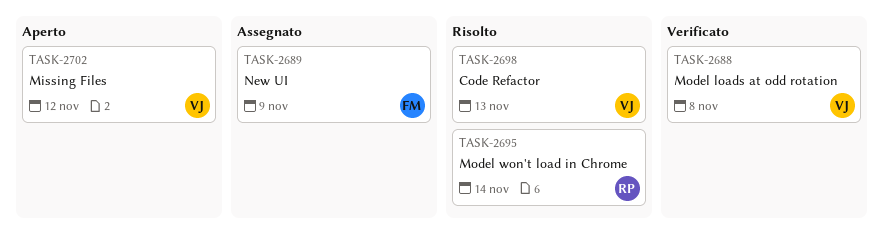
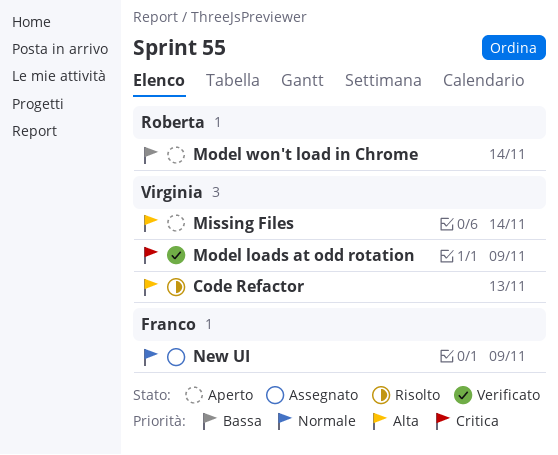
Missing Files, due: Nov 12 -> Nov 14
Model loads at odd rotation, due: Nov 8 -> Nov 9
Model won't load in Chrome, status: Risolto -> Aperto

